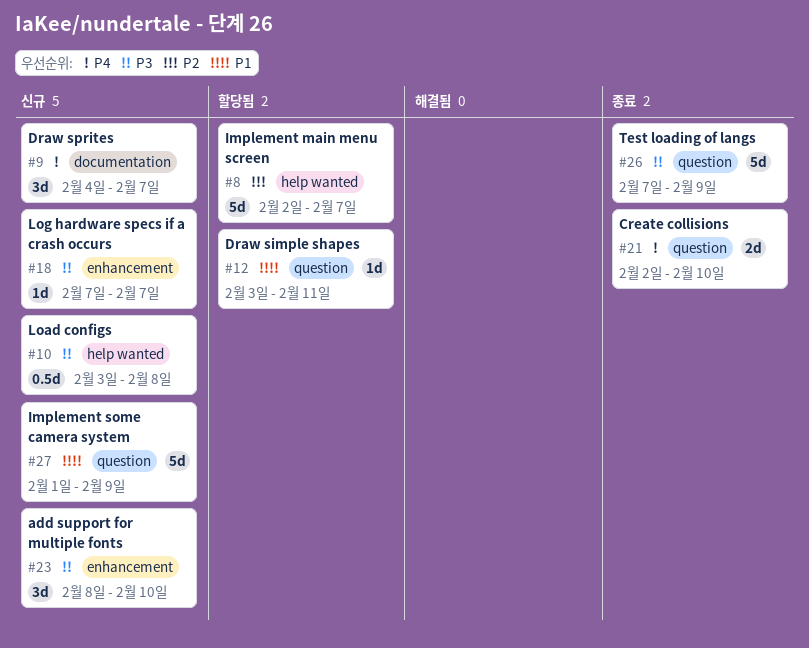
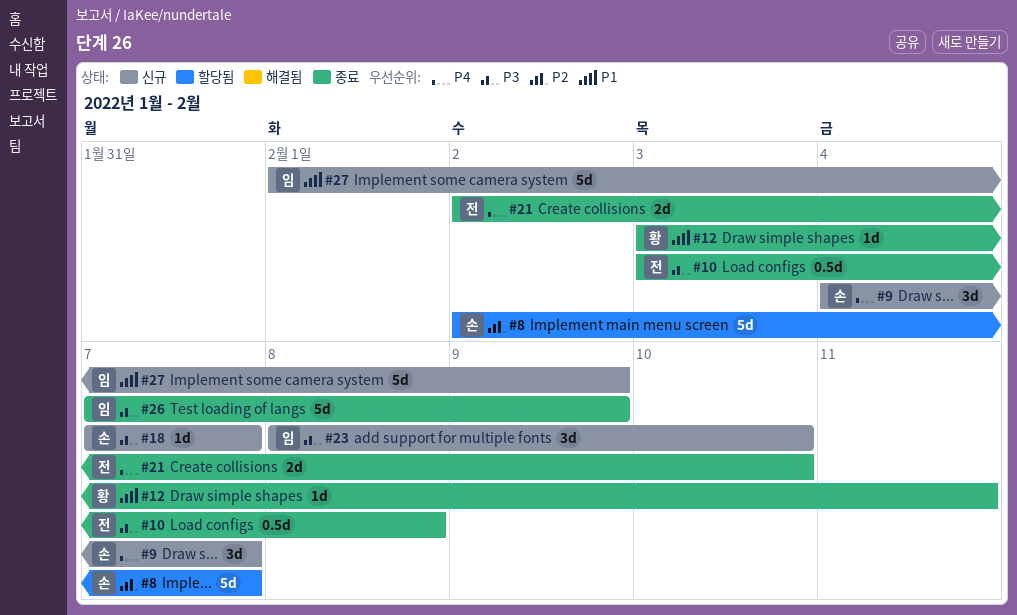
#10, status: 신규 -> 종료
#12, status: 할당됨 -> 종료

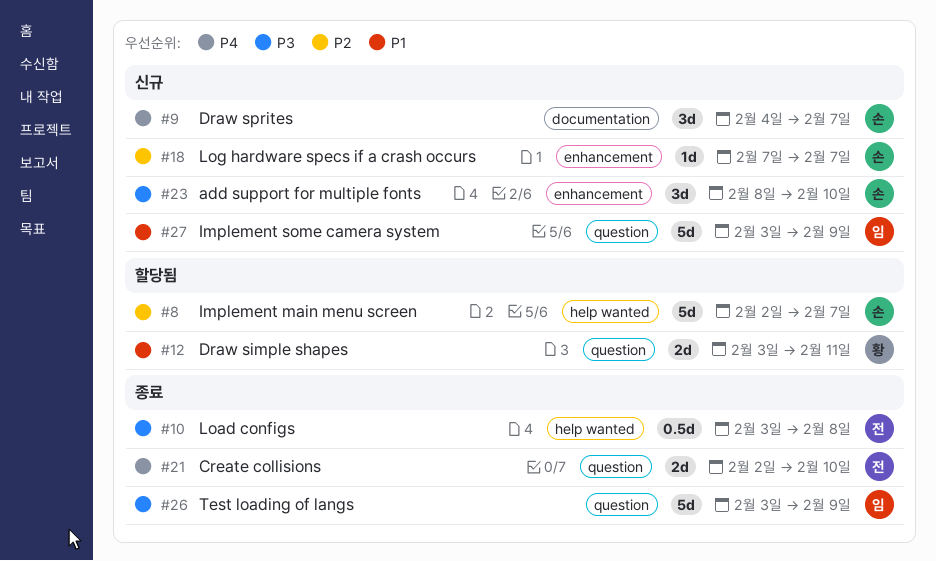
#12, status: 종료 -> 할당됨
#12, estimate: 1d -> 2d
#18, priority: P3 -> P2
#23, owner: 임 -> 손
#26, start: Feb 7 -> Feb 3
#27, start: Feb 1 -> Feb 3

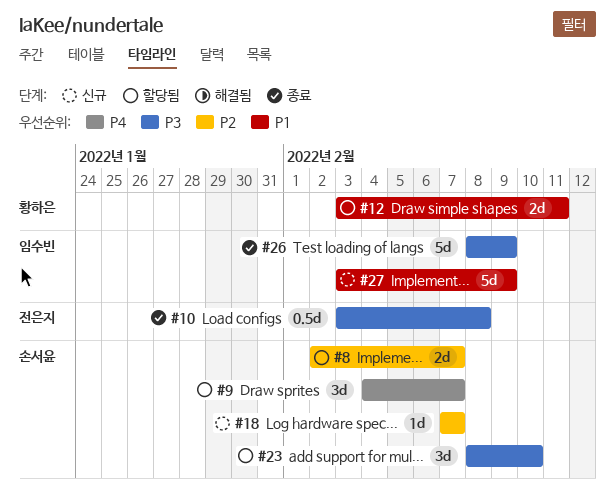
#8, estimate: 5d -> 2d
#9, status: 신규 -> 할당됨
#21: present -> none
#23, status: 신규 -> 할당됨
#26, start: Feb 3 -> Feb 8

